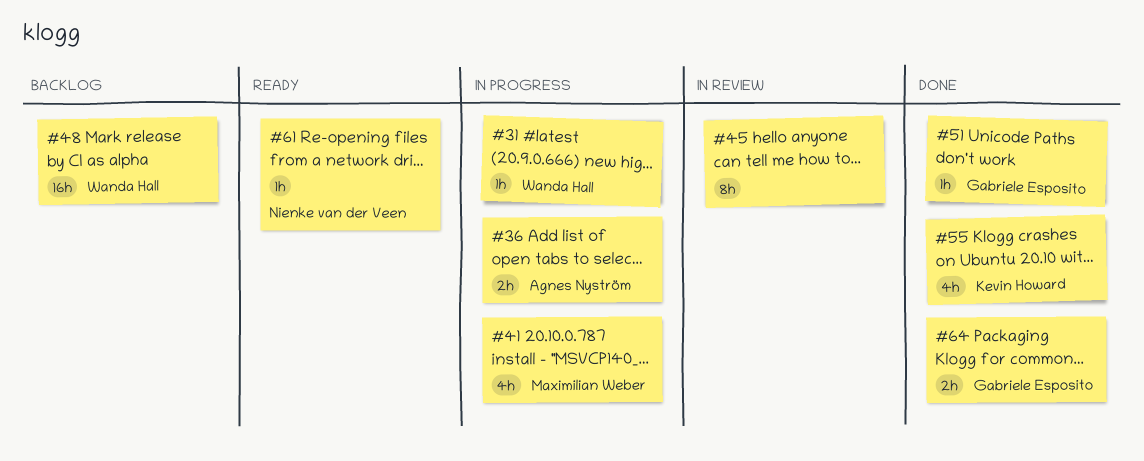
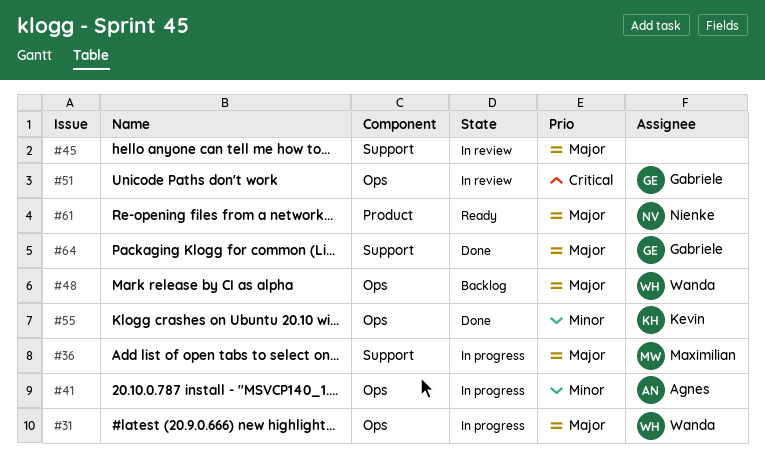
#36, owner: Agnes Nyström -> Maximilian Weber
#41, owner: Maximilian Weber -> Agnes Nyström
#51, status: Done -> In review

